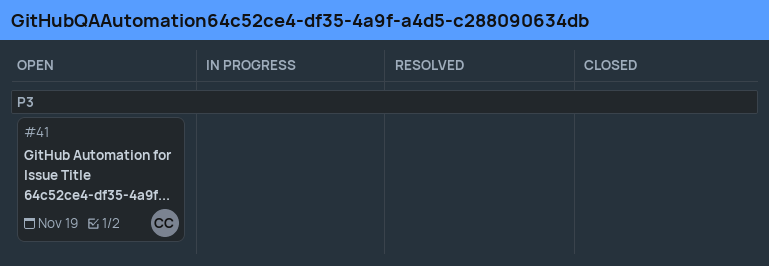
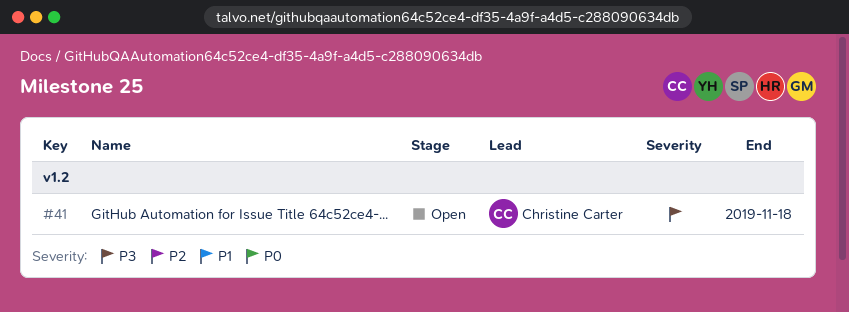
#41, due: Nov 19 -> Nov 18

